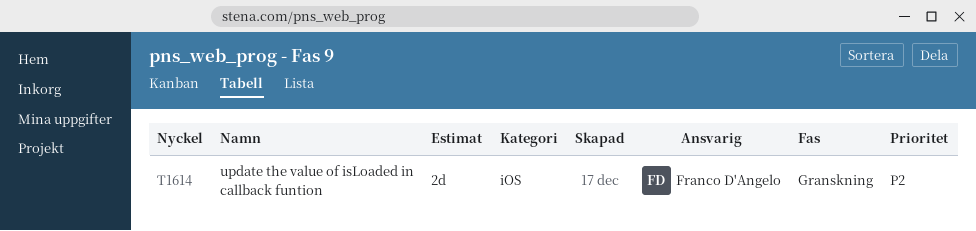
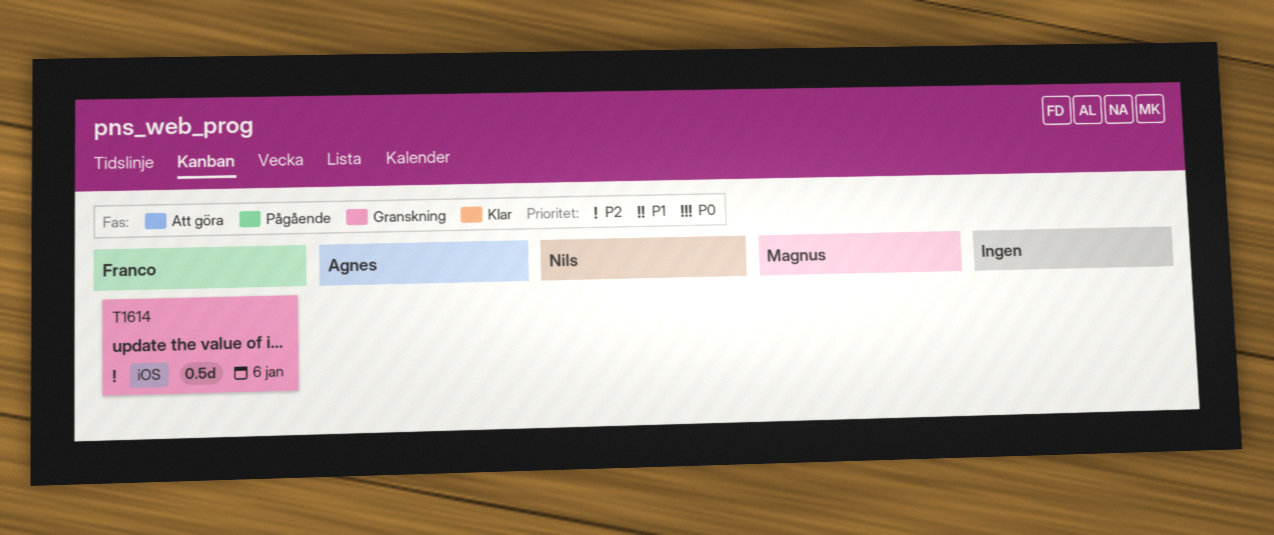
T1614, estimate: 2d -> 0.5d

